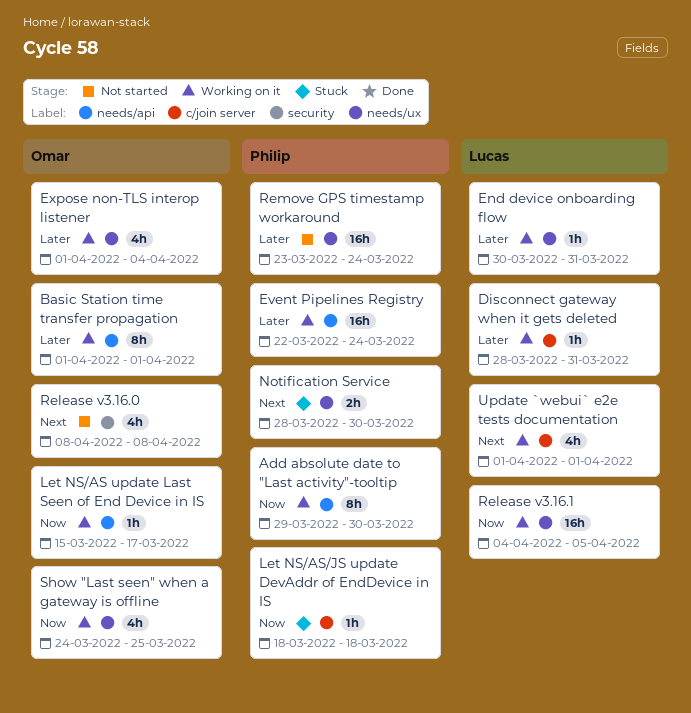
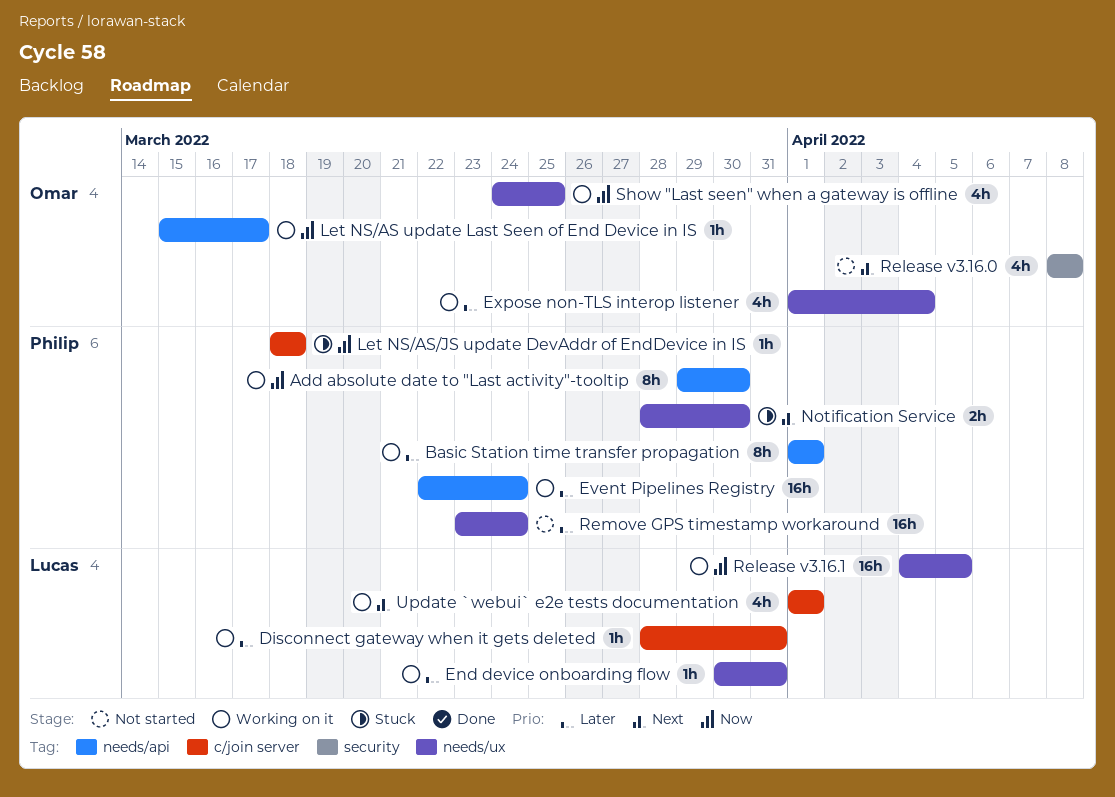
Basic Station time transfer propagation, owner: Omar -> Philip

